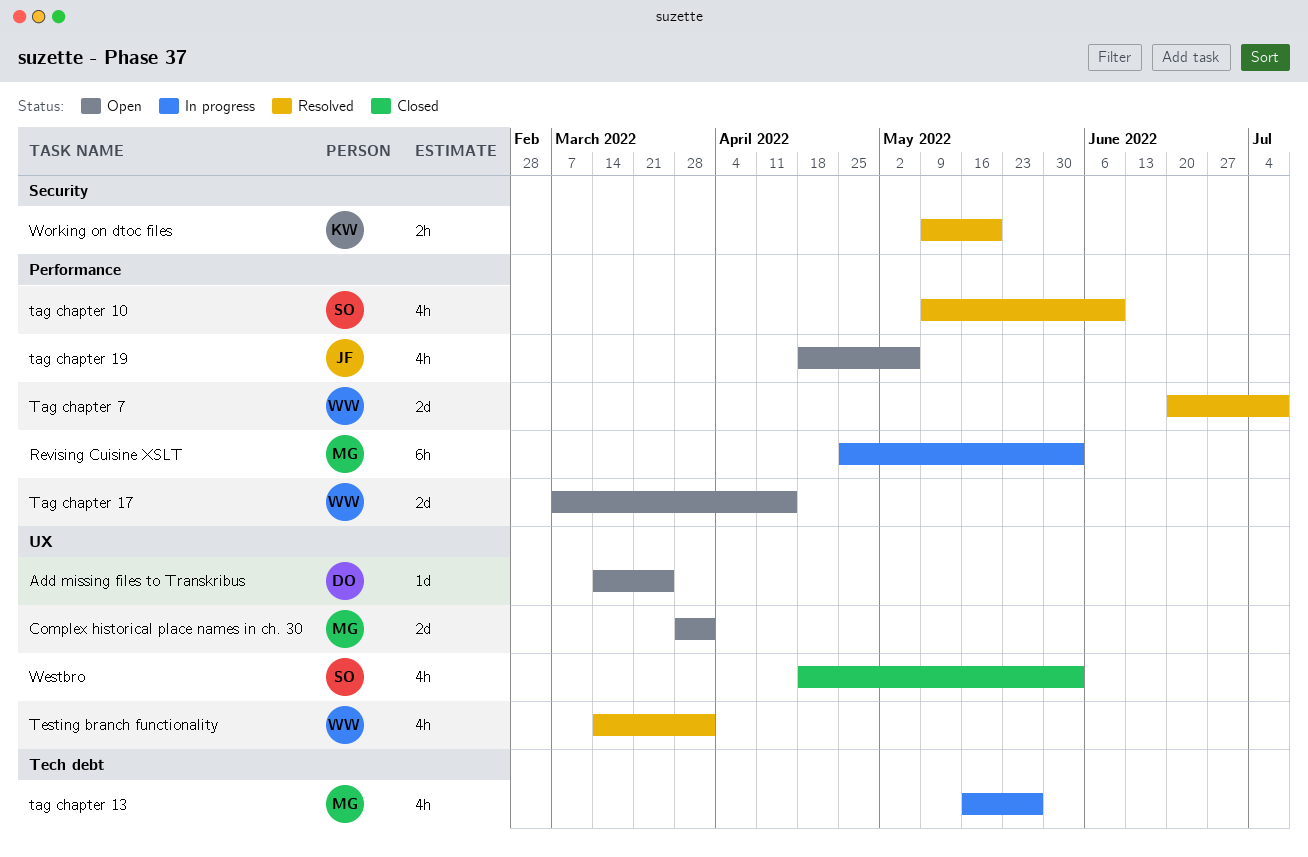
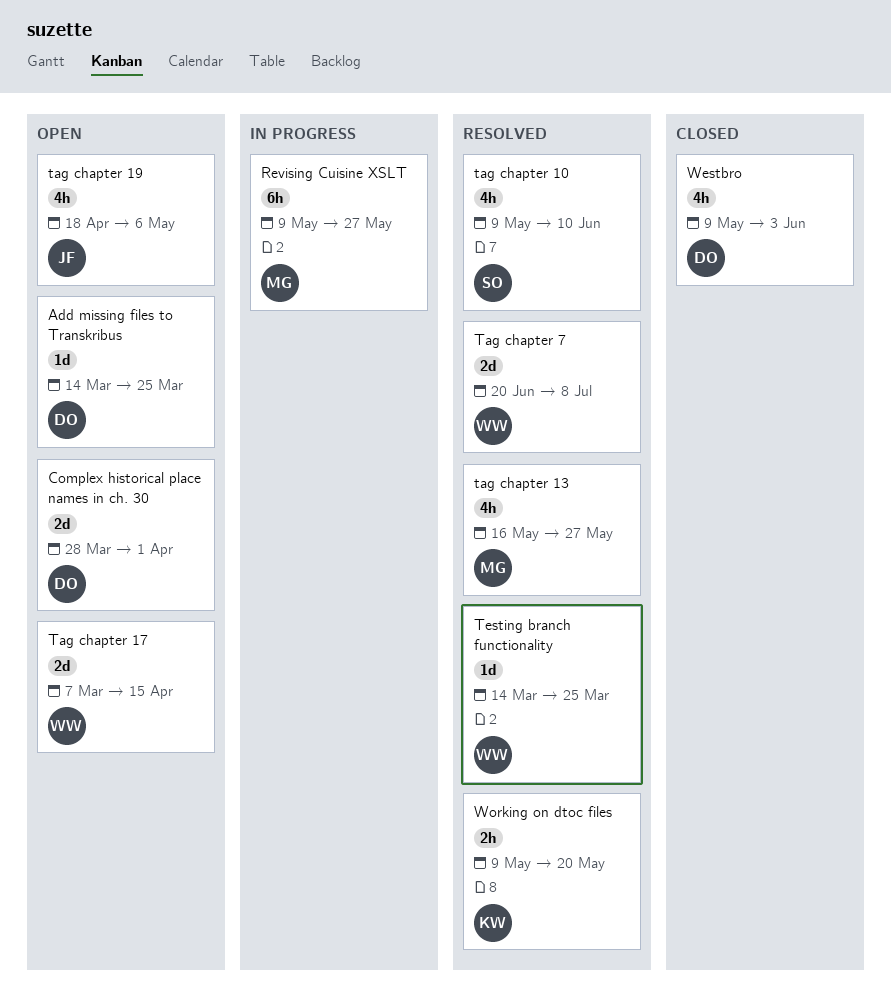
Complex historical place names in ch. 30, owner: MG -> DO
Revising Cuisine XSLT, start: Apr 25 -> May 9
Revising Cuisine XSLT, due: Jun 3 -> May 27
tag chapter 13, status: In progress -> Resolved
Testing branch functionality, estimate: 4h -> 1d
Testing branch functionality, due: Apr 1 -> Mar 25
Westbro, owner: SO -> DO
Westbro, start: Apr 18 -> May 9

